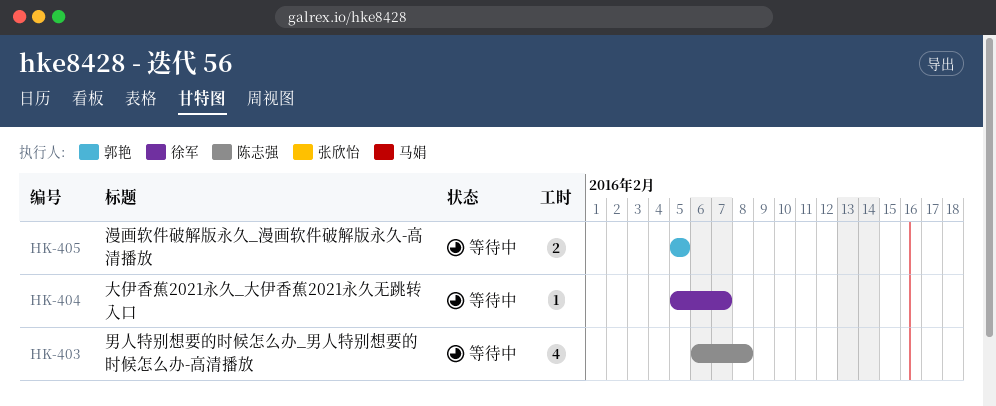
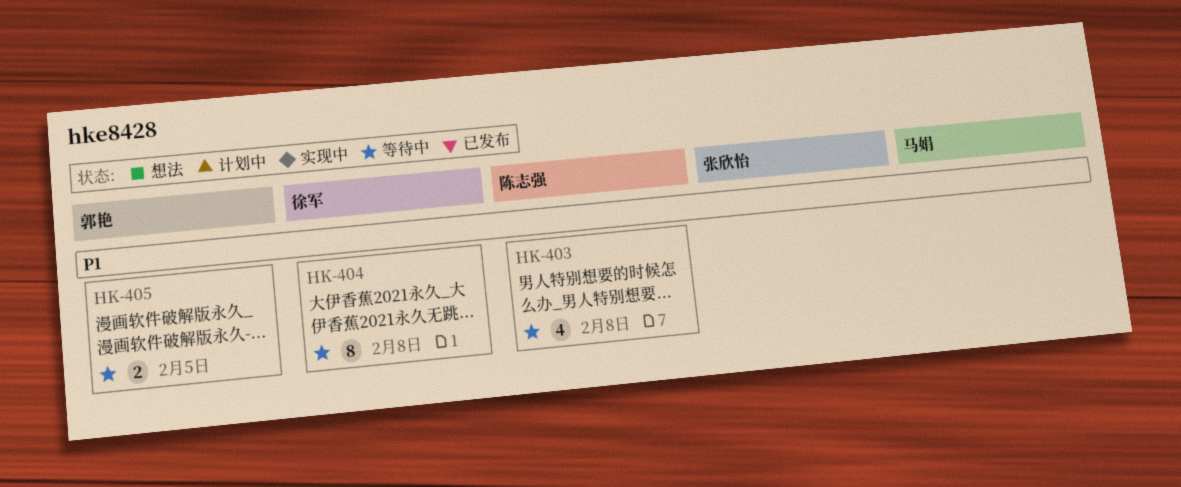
HK-404, estimate: 1 -> 8
HK-404, due: Feb 7 -> Feb 8

